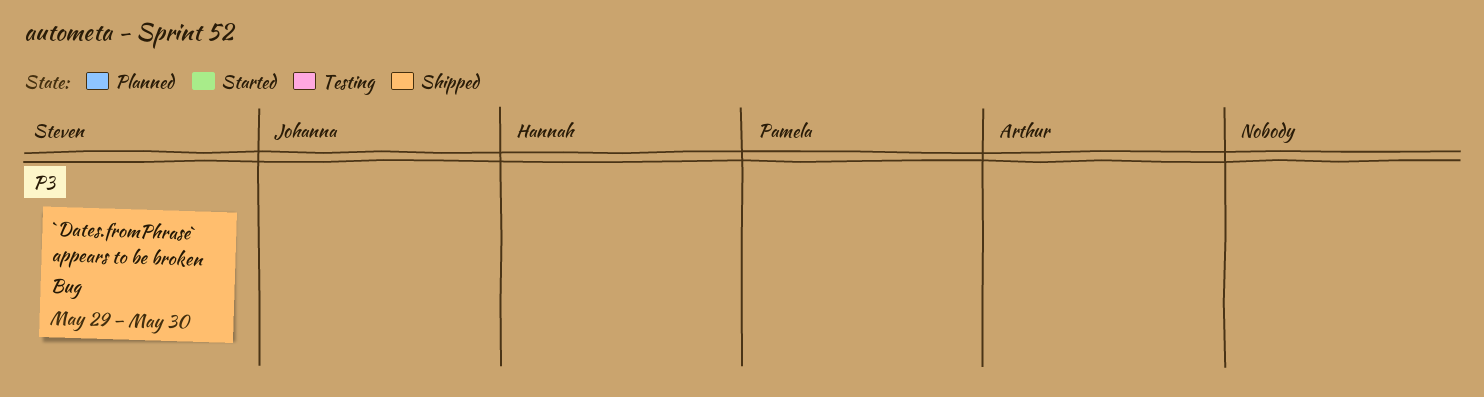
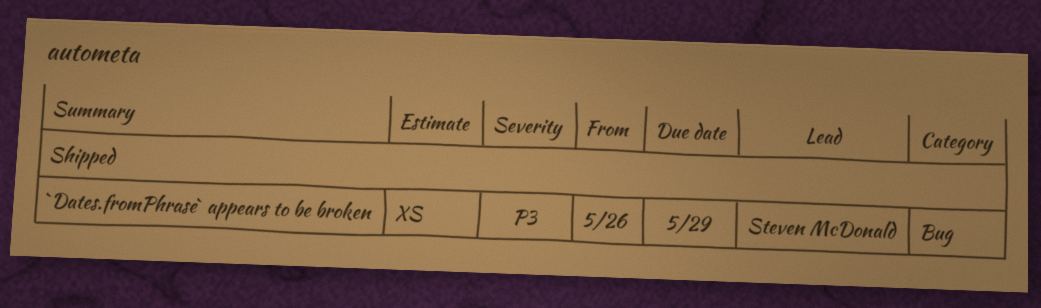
`Dates.fromPhrase` appears to be broken, start: May 29 -> May 26
`Dates.fromPhrase` appears to be broken, due: May 30 -> May 29

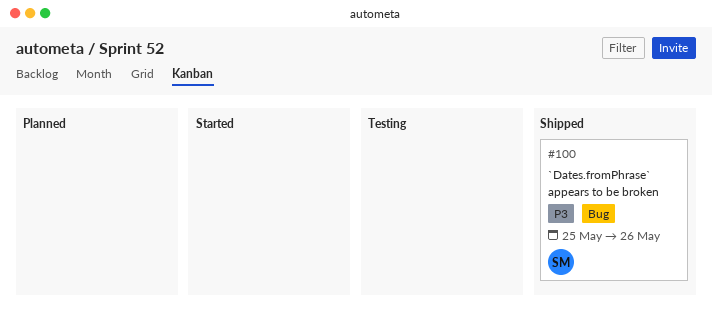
`Dates.fromPhrase` appears to be broken, start: May 26 -> May 25
`Dates.fromPhrase` appears to be broken, due: May 29 -> May 26

